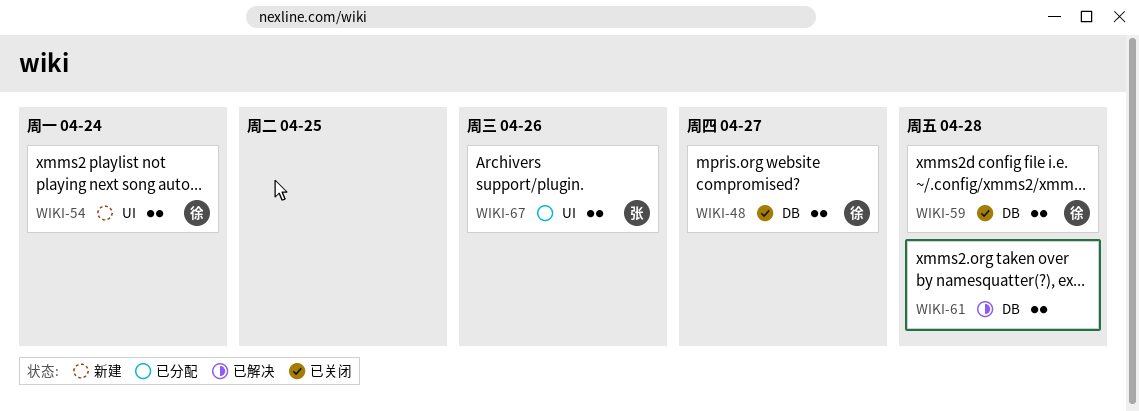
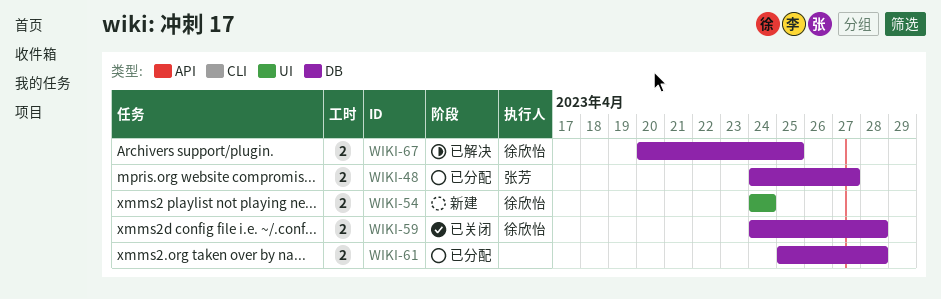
WIKI-48, status: 已关闭 -> 已分配
WIKI-48, owner: 徐欣怡 -> 张芳
WIKI-61, status: 已解决 -> 已分配
WIKI-67, status: 已分配 -> 已解决
WIKI-67, owner: 张芳 -> 徐欣怡
WIKI-67, label: UI -> DB
WIKI-67, due: Apr 26 -> Apr 25

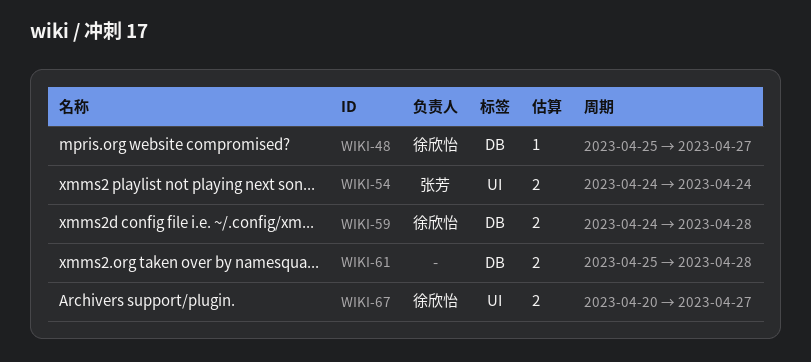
WIKI-48, owner: 张芳 -> 徐欣怡
WIKI-48, estimate: 2 -> 1
WIKI-48, start: Apr 24 -> Apr 25
WIKI-54, owner: 徐欣怡 -> 张芳
WIKI-67, label: DB -> UI
WIKI-67, due: Apr 25 -> Apr 27

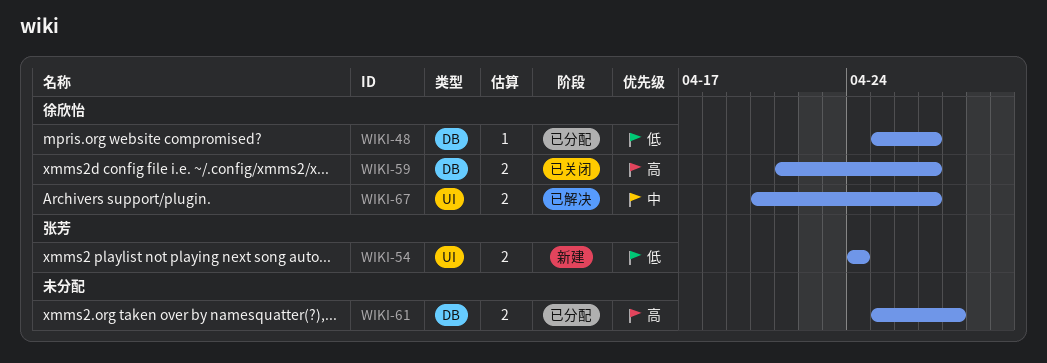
WIKI-59, start: Apr 24 -> Apr 21
WIKI-59, due: Apr 28 -> Apr 27

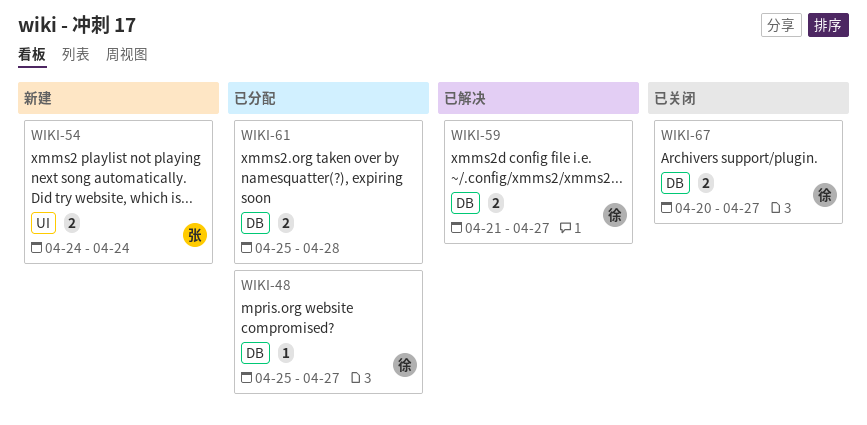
WIKI-59, status: 已关闭 -> 已解决
WIKI-67, status: 已解决 -> 已关闭
WIKI-67, label: UI -> DB

